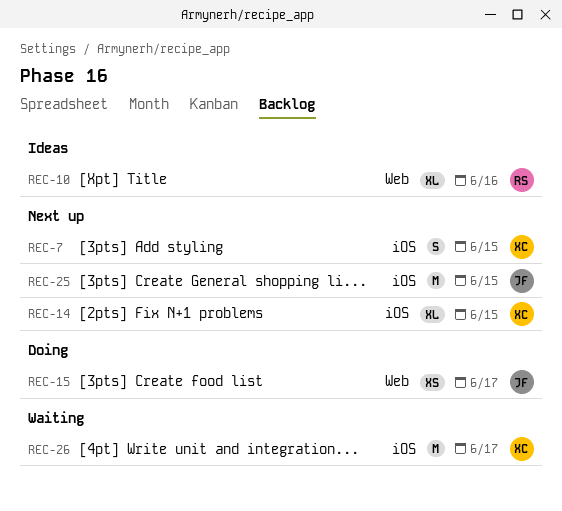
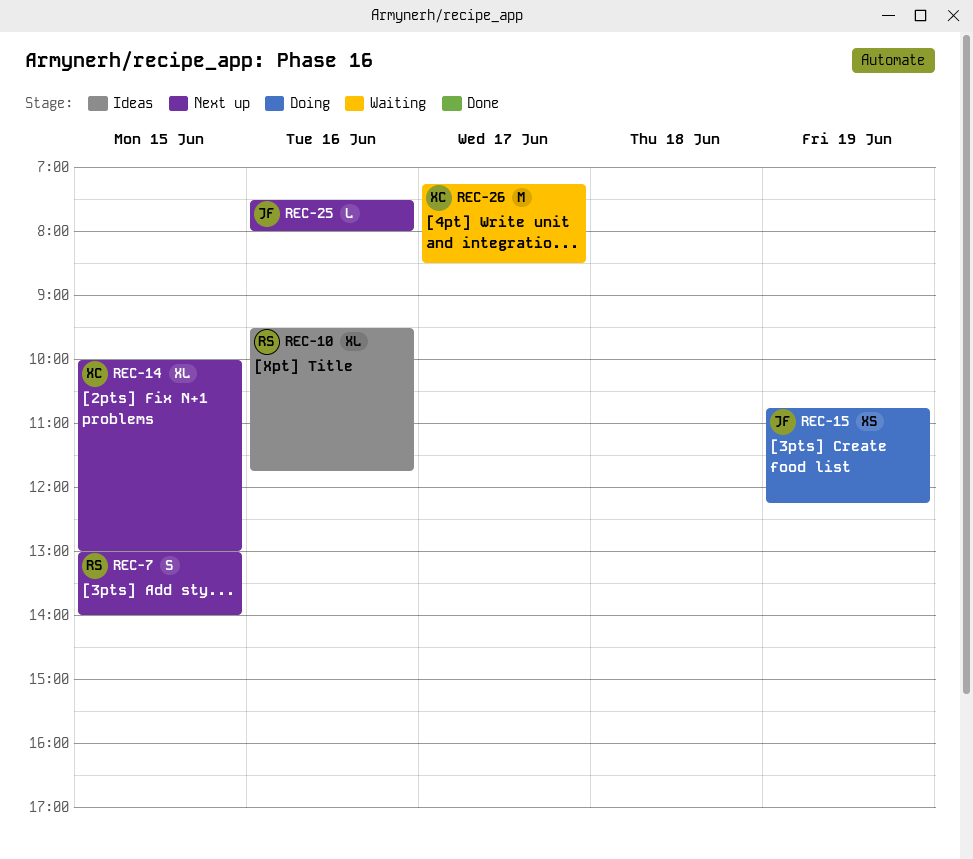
REC-7, owner: XC -> RS
REC-15, day: Jun 17 -> Jun 19
REC-25, estimate: M -> L
REC-25, day: Jun 15 -> Jun 16

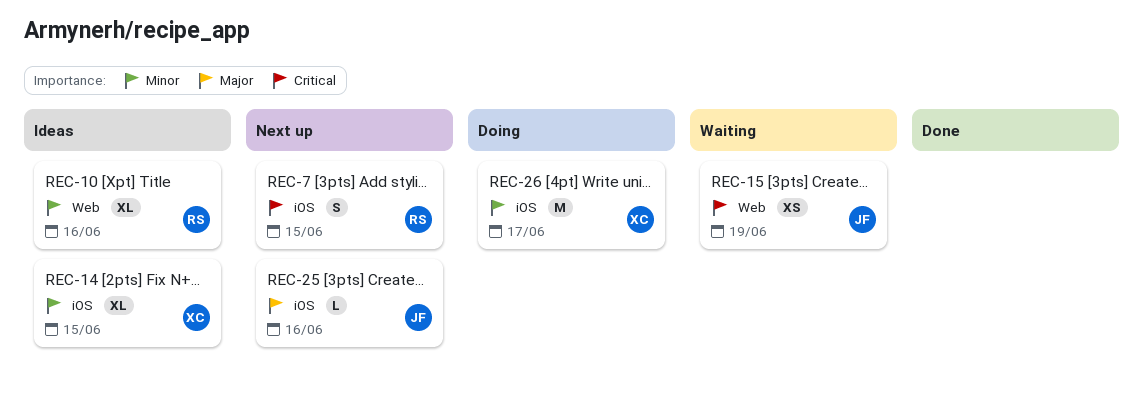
REC-14, status: Next up -> Ideas
REC-15, status: Doing -> Waiting
REC-26, status: Waiting -> Doing

